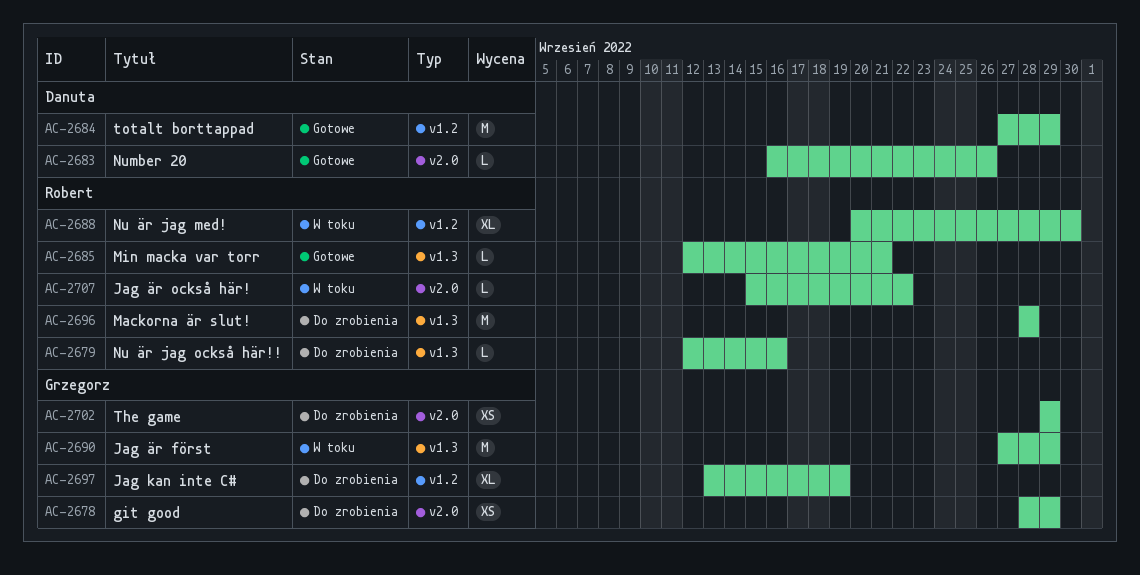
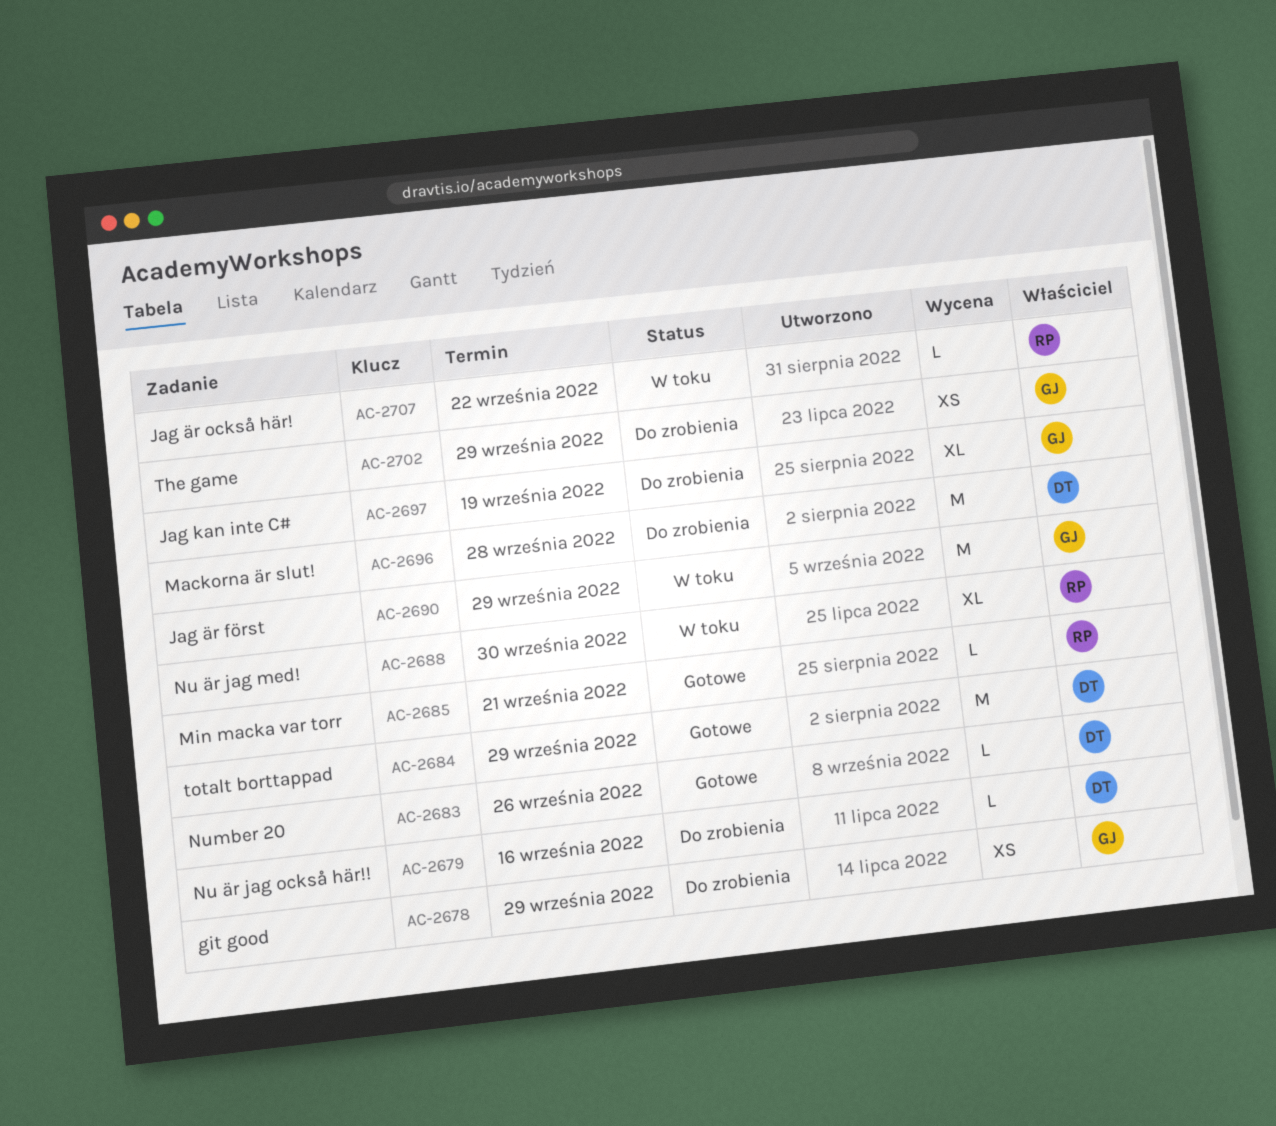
AC-2679, owner: Robert -> Danuta
AC-2696, owner: Robert -> Danuta

